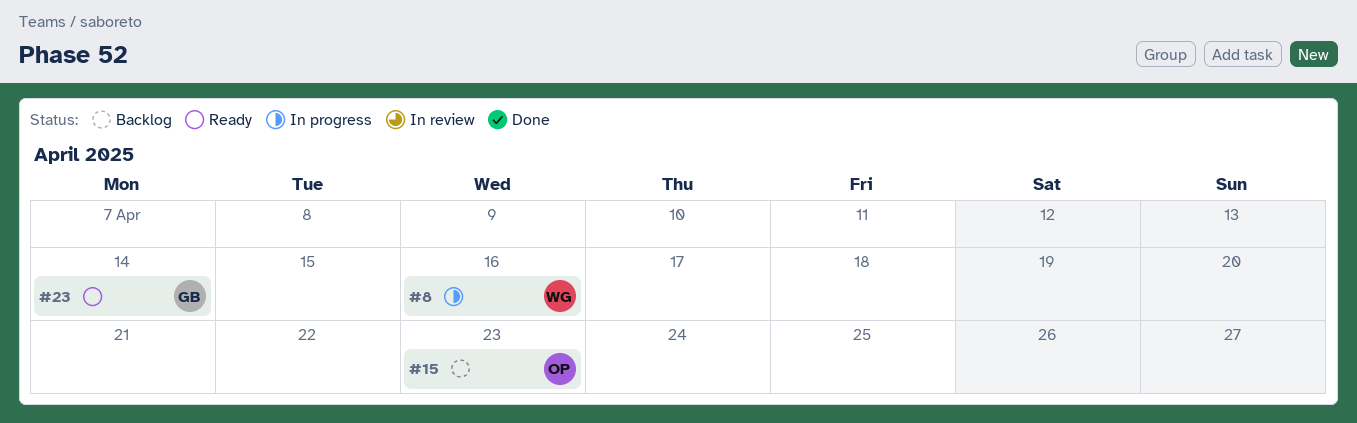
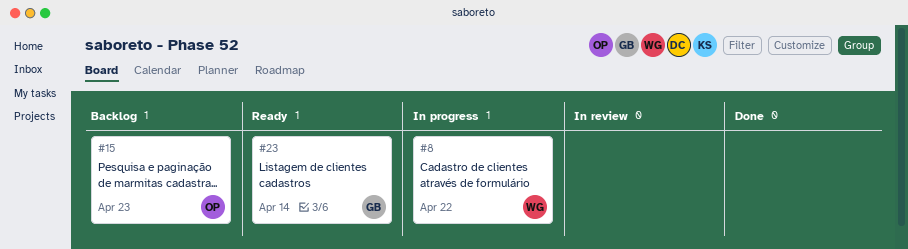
#8, due: Apr 16 -> Apr 22

